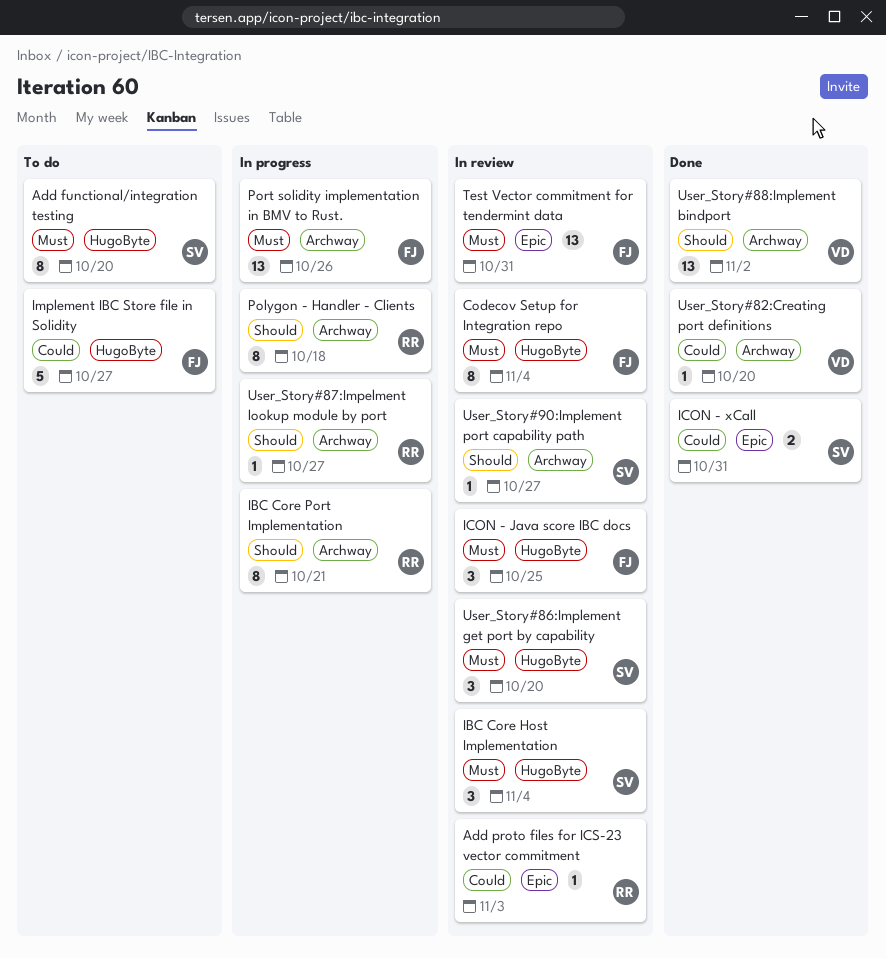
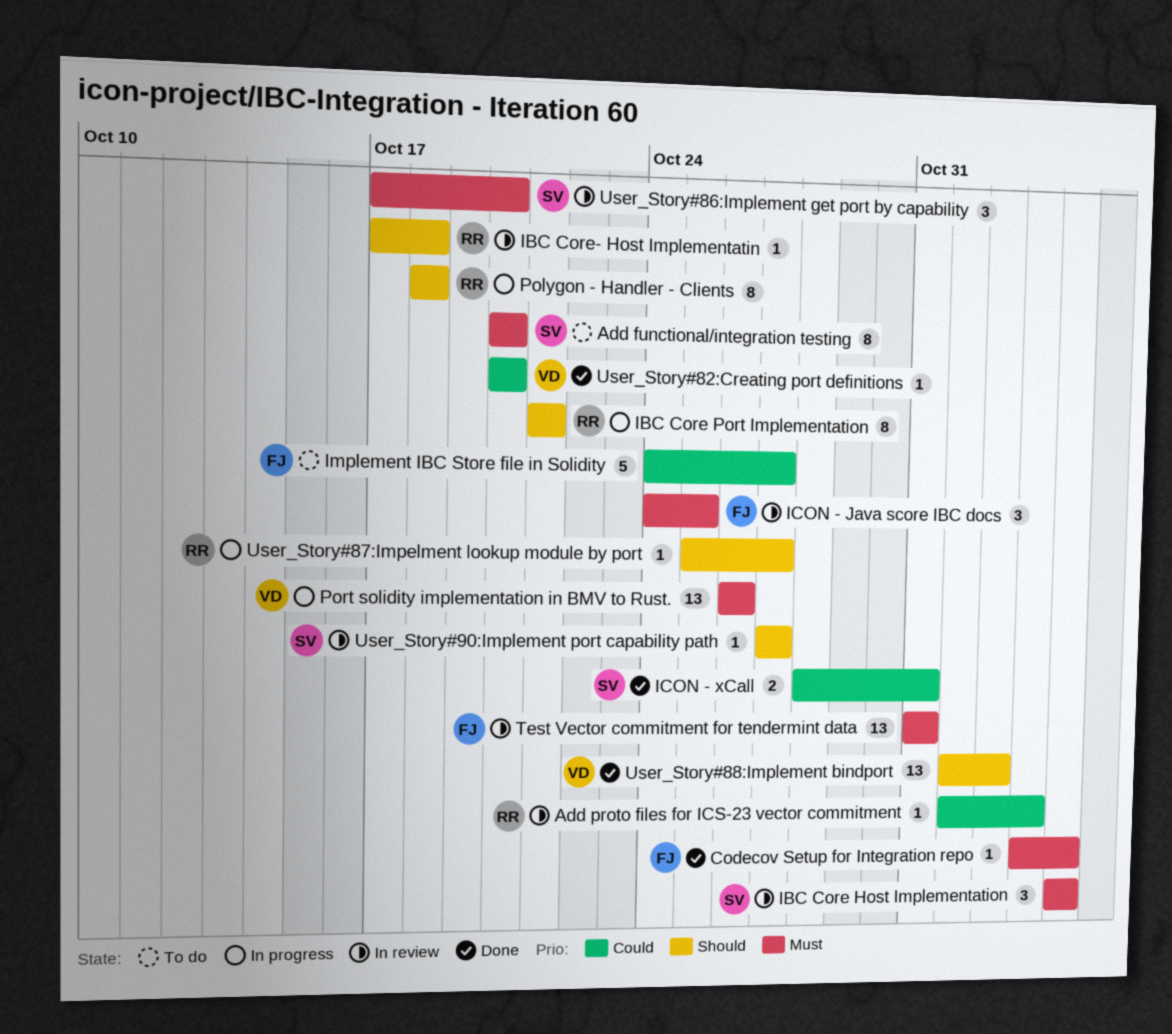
Codecov Setup for Integration repo, status: In review -> Done
Codecov Setup for Integration repo, estimate: 8 -> 1
IBC Core- Host Implementatin: none -> present
Port solidity implementation in BMV to Rust., owner: FJ -> VD

